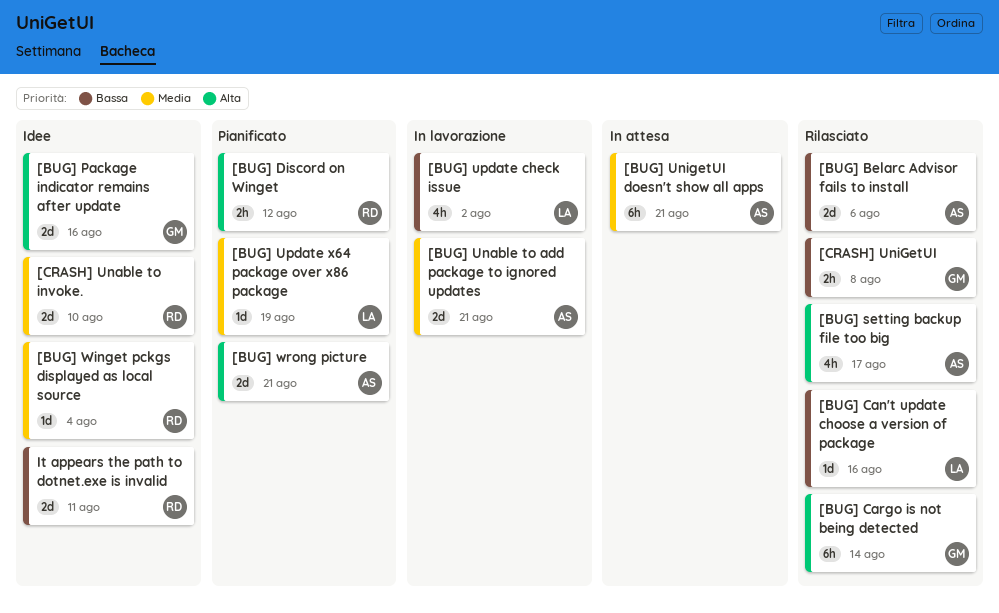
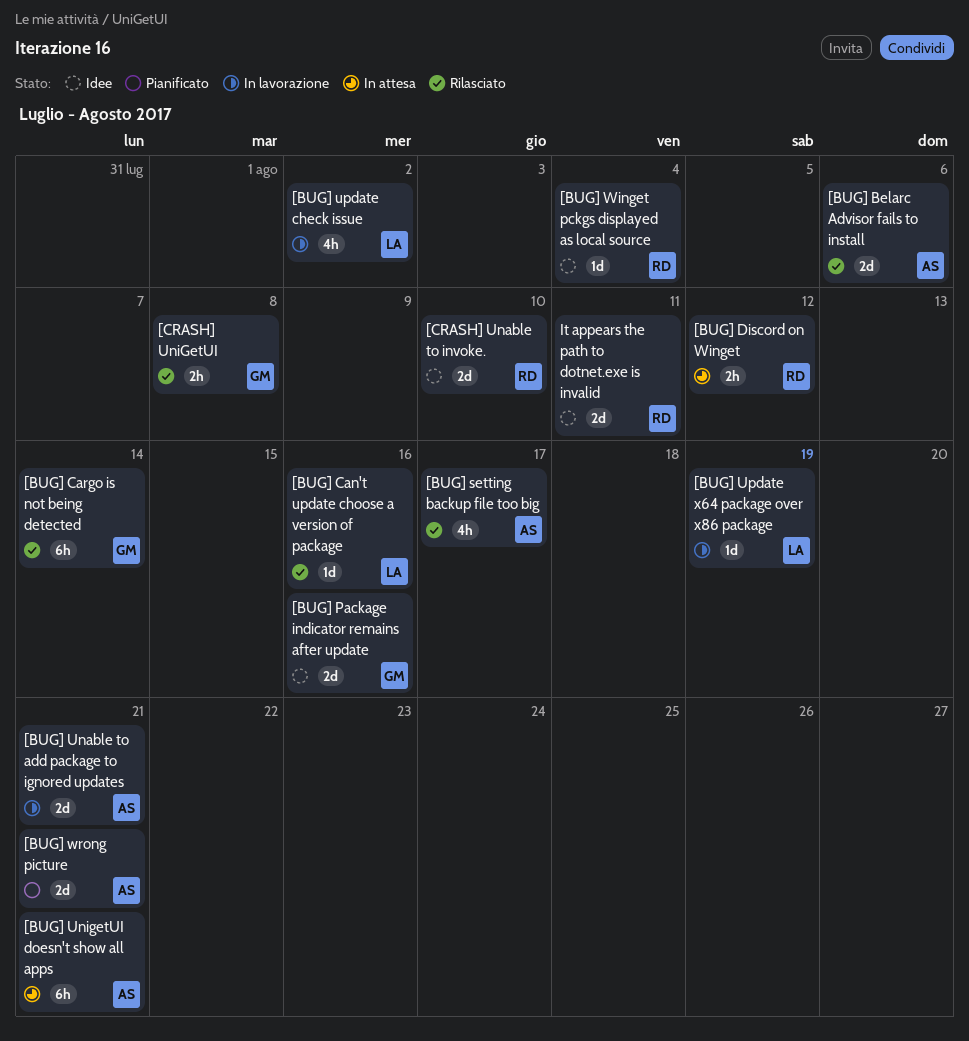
[BUG] Discord on Winget, status: Pianificato -> In attesa
[BUG] Update x64 package over x86 package, status: Pianificato -> In lavorazione

